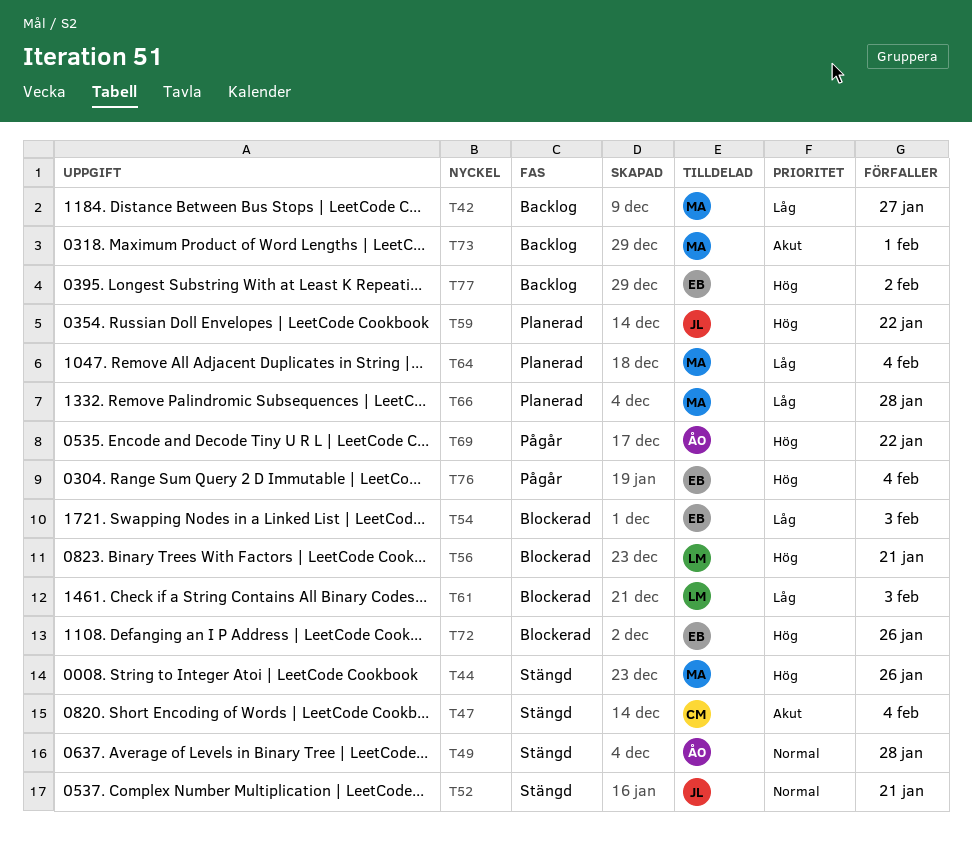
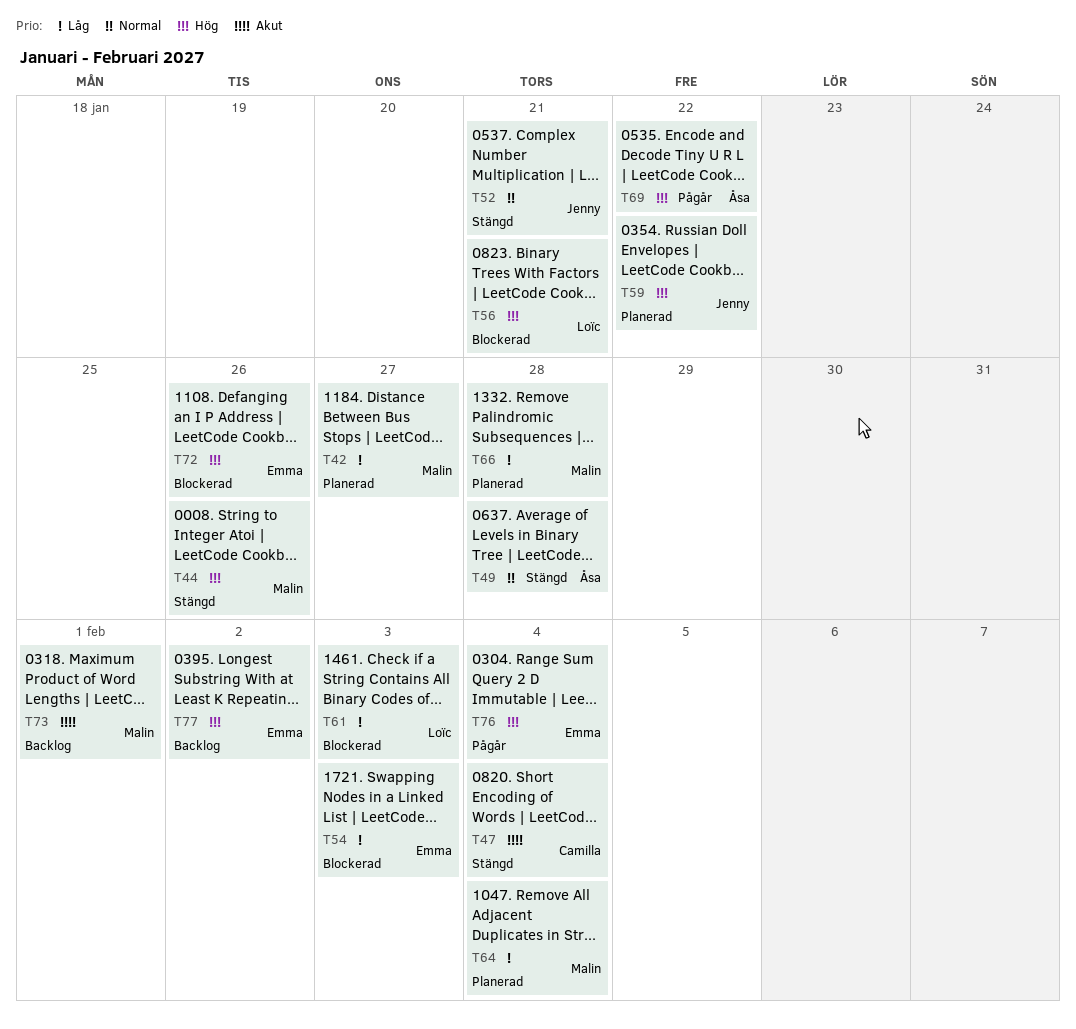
T42, status: Backlog -> Planerad

